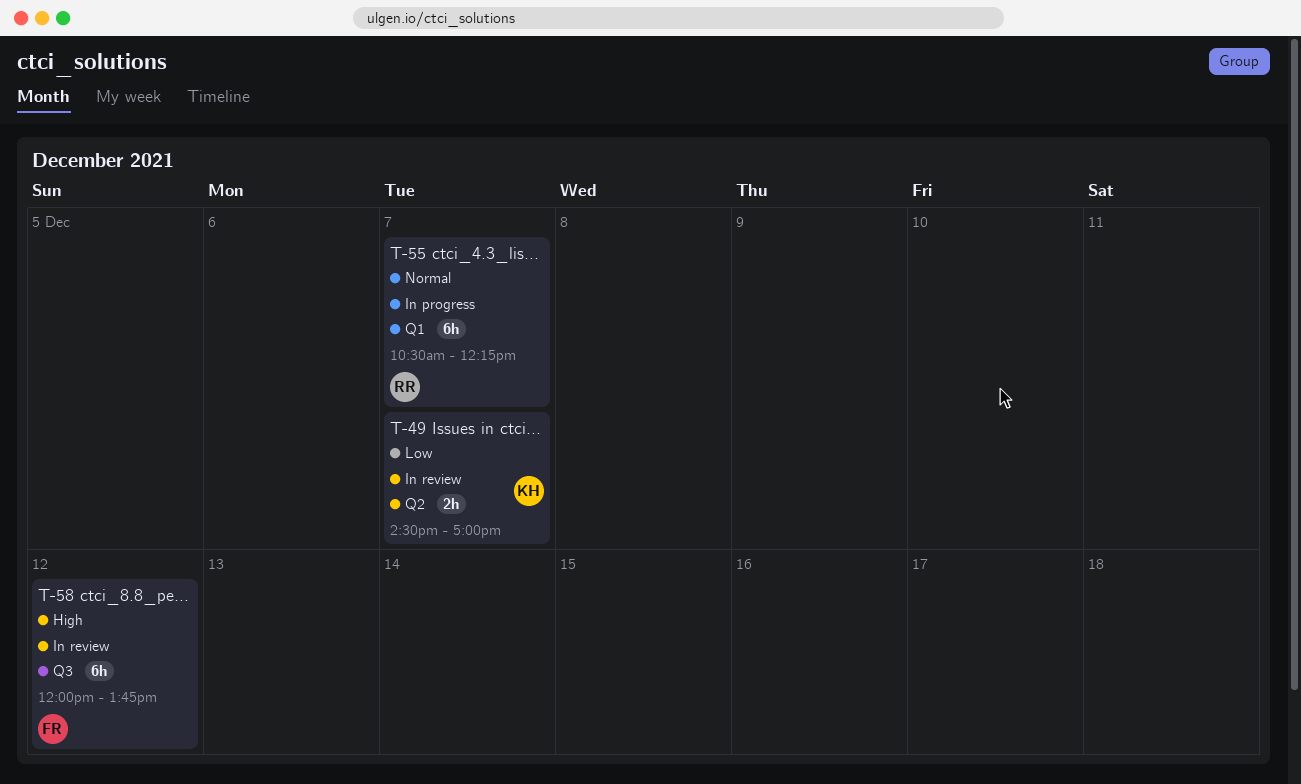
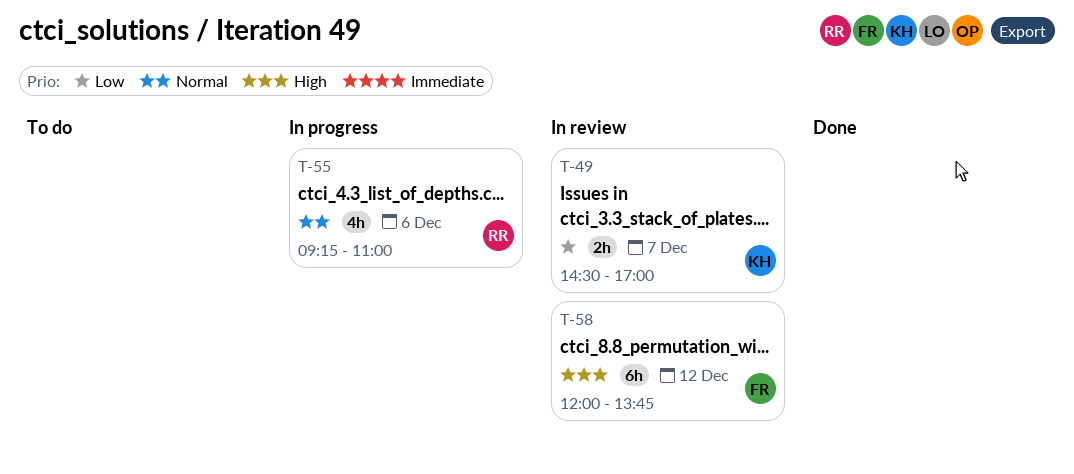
T-55, estimate: 6h -> 4h
T-55, day: Dec 7 -> Dec 6
T-55, begins: 10:30 -> 09:15
T-55, ends: 12:15 -> 11:00

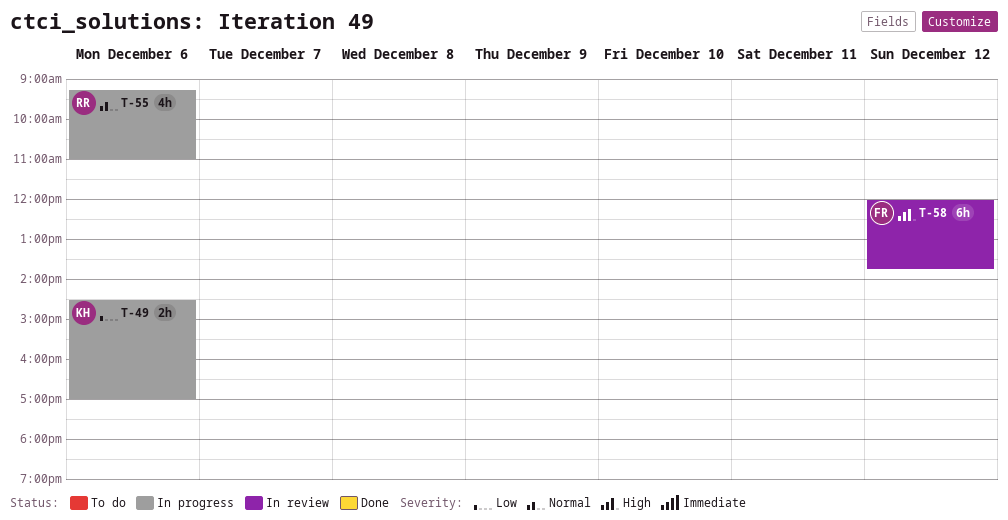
T-49, status: In review -> In progress
T-49, day: Dec 7 -> Dec 6

